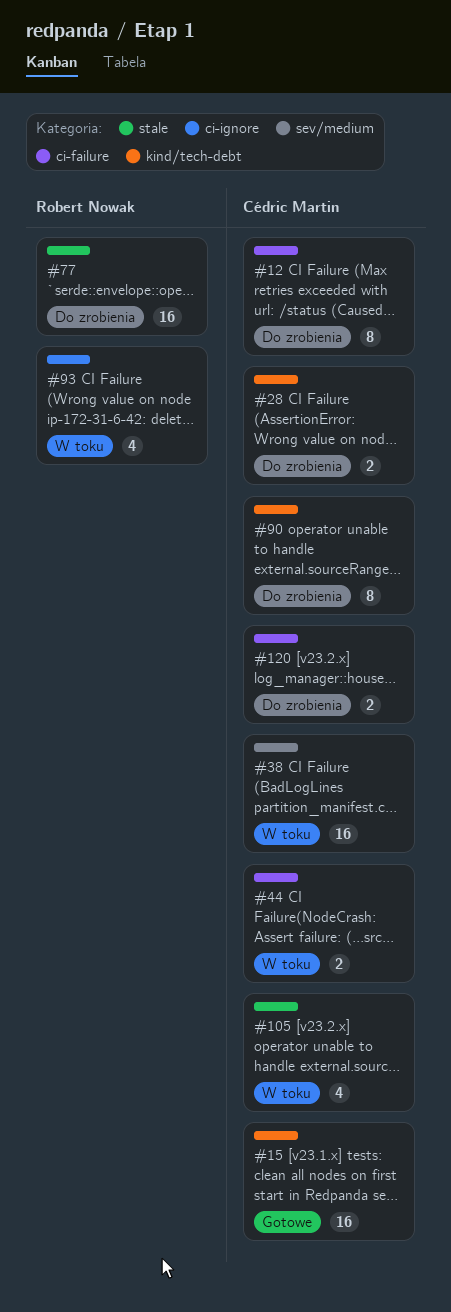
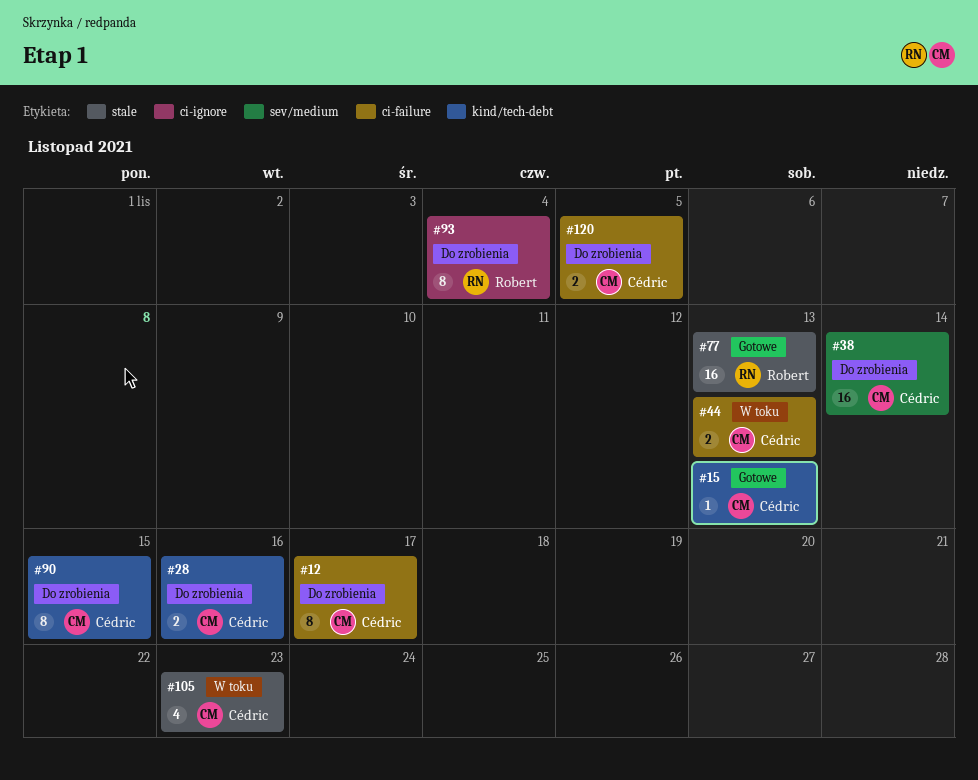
#15, estimate: 16 -> 1
#38, status: W toku -> Do zrobienia
#77, status: Do zrobienia -> Gotowe
#93, status: W toku -> Do zrobienia
#93, estimate: 4 -> 8

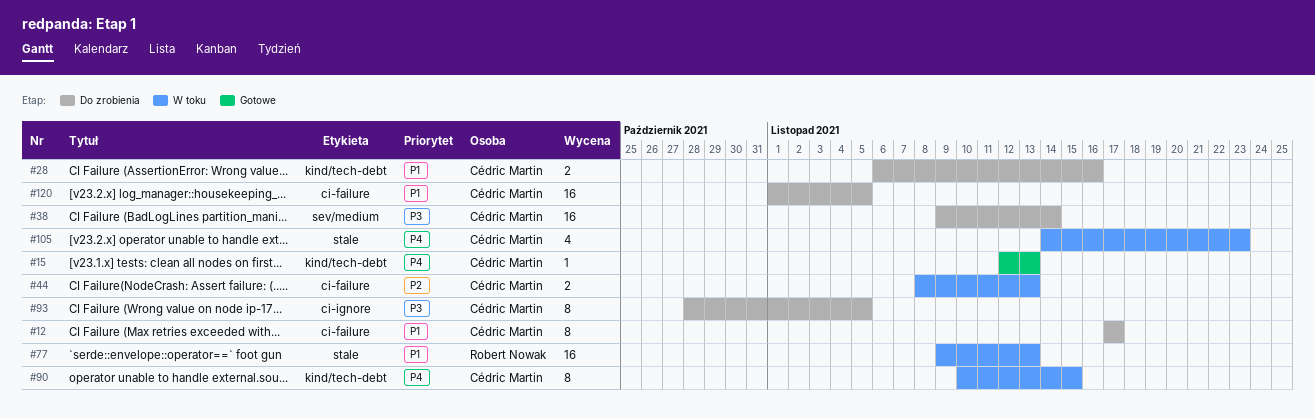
#77, status: Gotowe -> W toku
#90, status: Do zrobienia -> W toku
#93, owner: Robert Nowak -> Cédric Martin
#93, due: Nov 4 -> Nov 5
#120, estimate: 2 -> 16

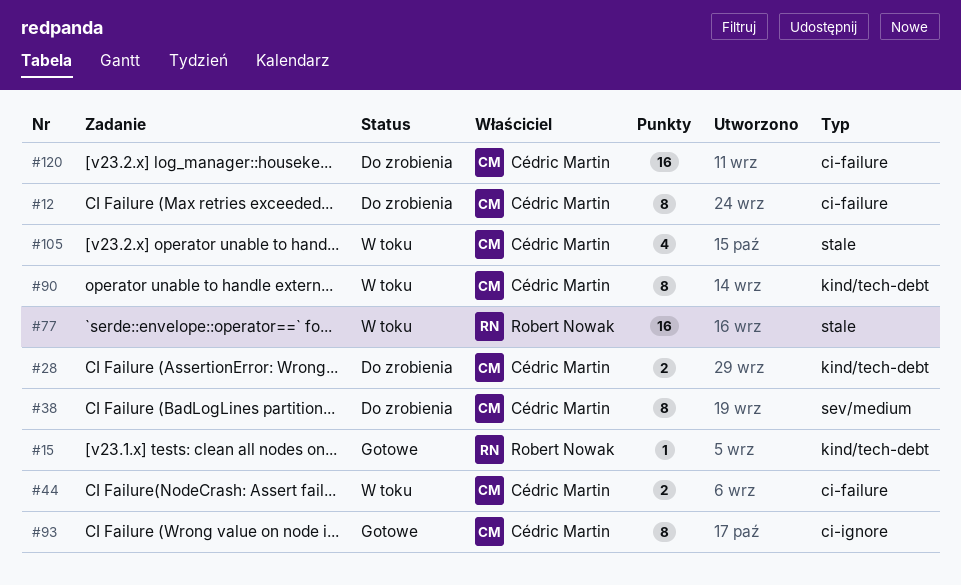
#15, owner: Cédric Martin -> Robert Nowak
#38, estimate: 16 -> 8
#93, status: Do zrobienia -> Gotowe

